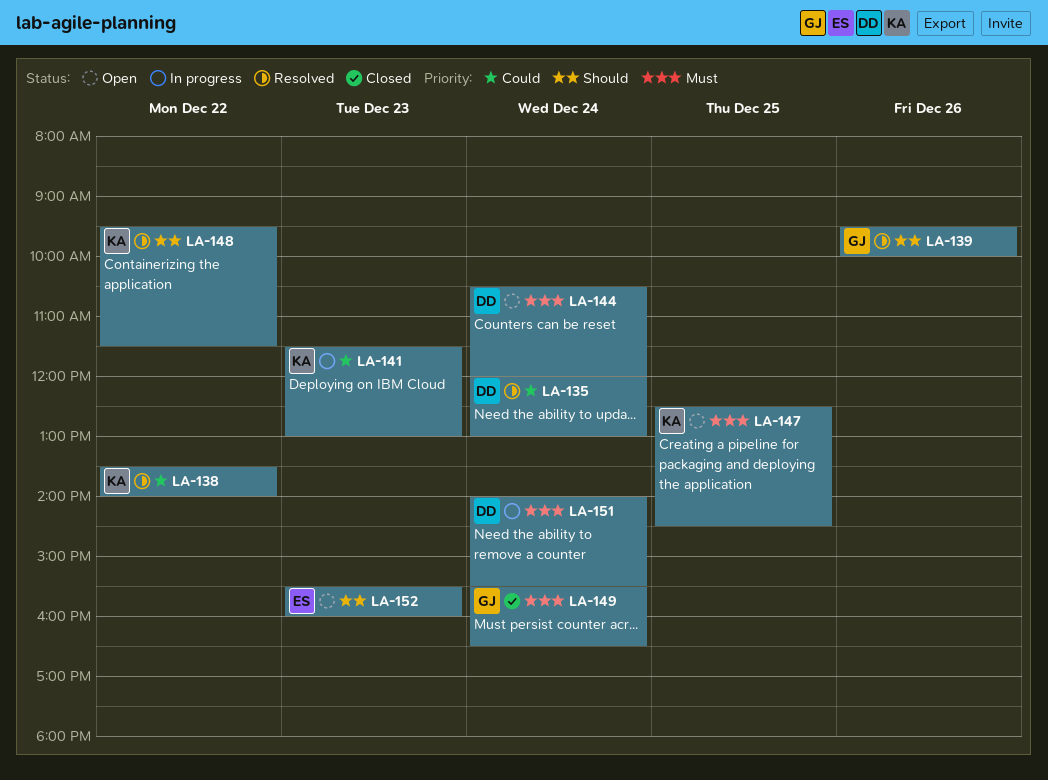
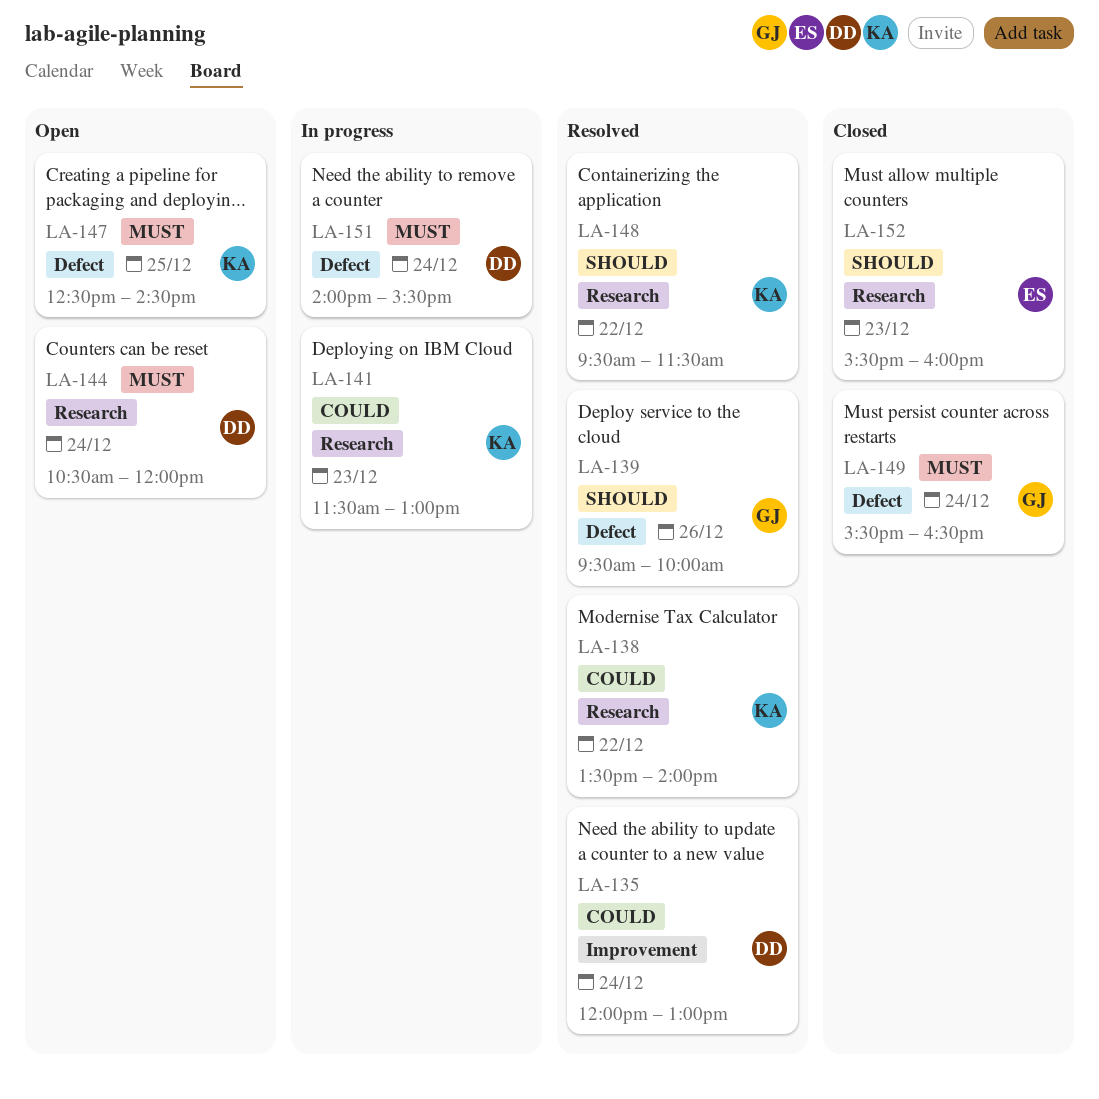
LA-152, status: Open -> Closed

